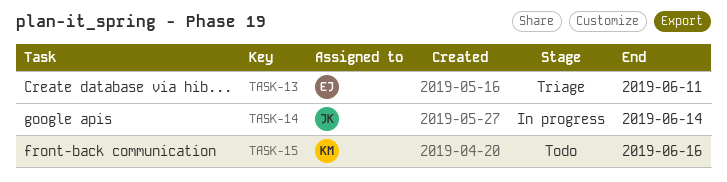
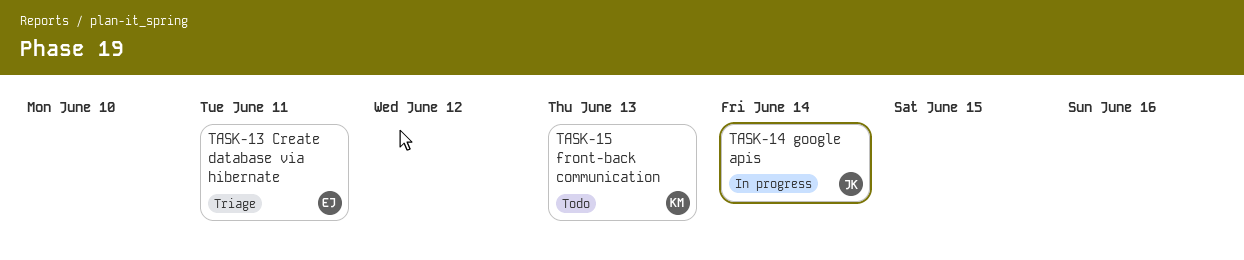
TASK-15, due: Jun 16 -> Jun 13

